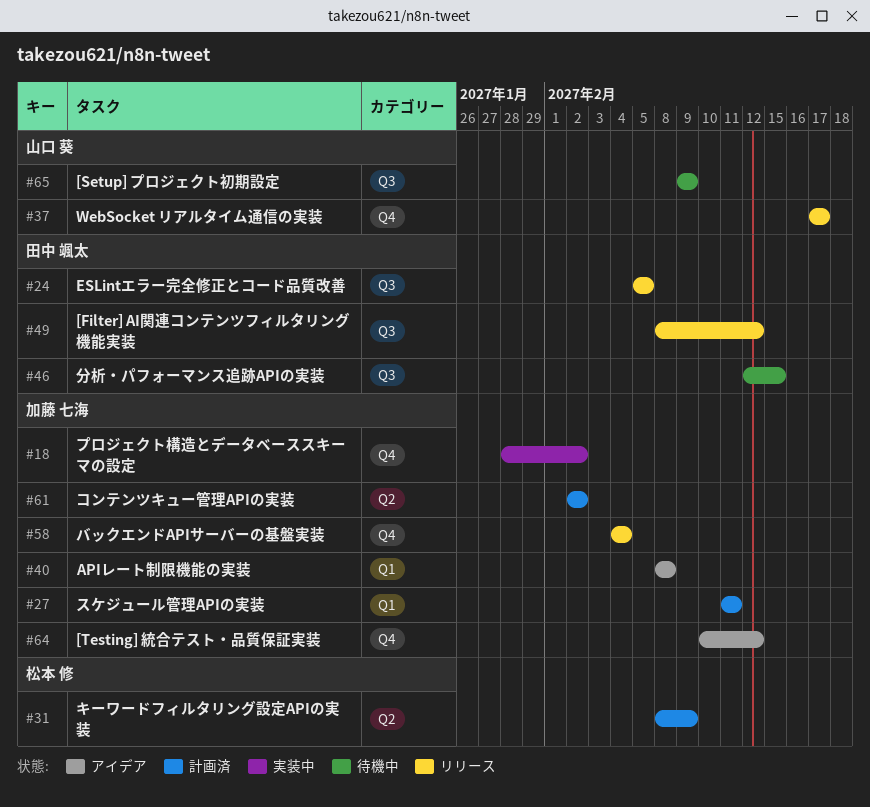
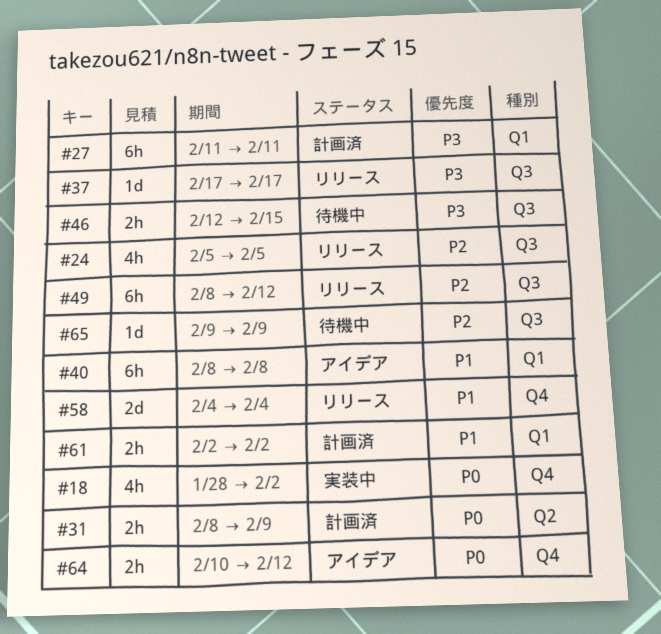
#37, label: Q4 -> Q3
#61, label: Q2 -> Q1

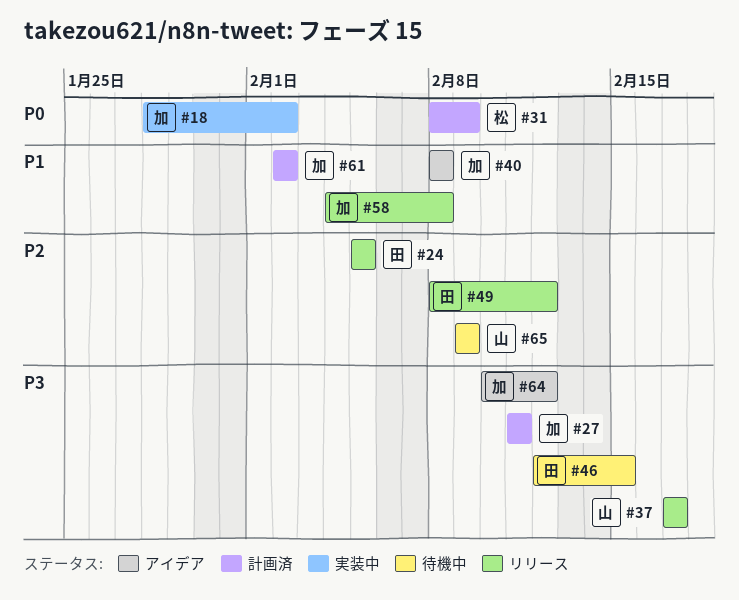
#58, due: Feb 4 -> Feb 8
#64, priority: P0 -> P3

